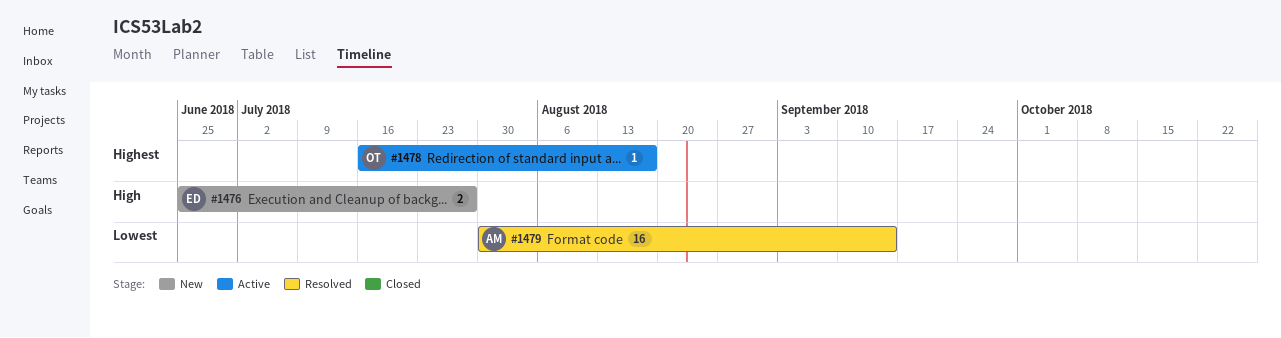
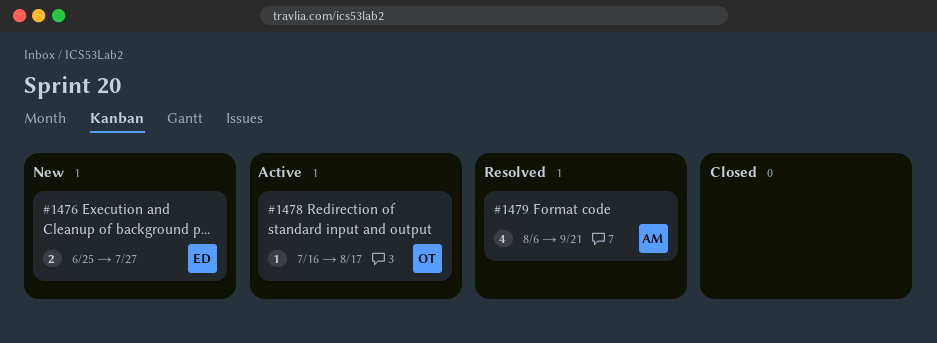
#1479, estimate: 16 -> 4
#1479, start: Jul 30 -> Aug 6
#1479, due: Sep 14 -> Sep 21

